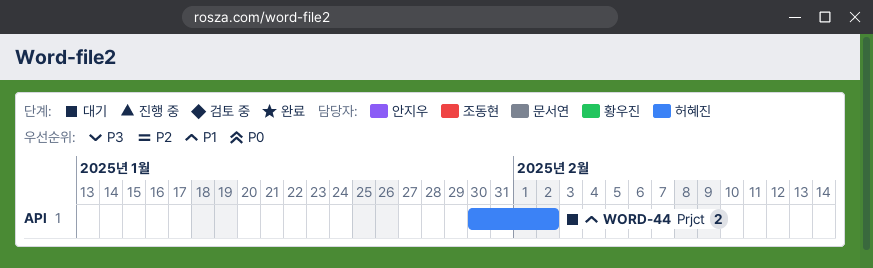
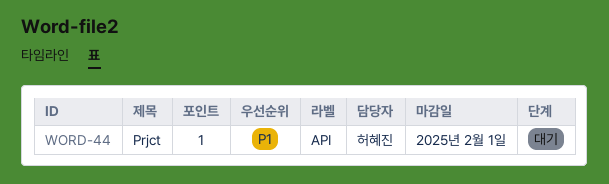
WORD-44, estimate: 2 -> 1
WORD-44, due: Feb 2 -> Feb 1

